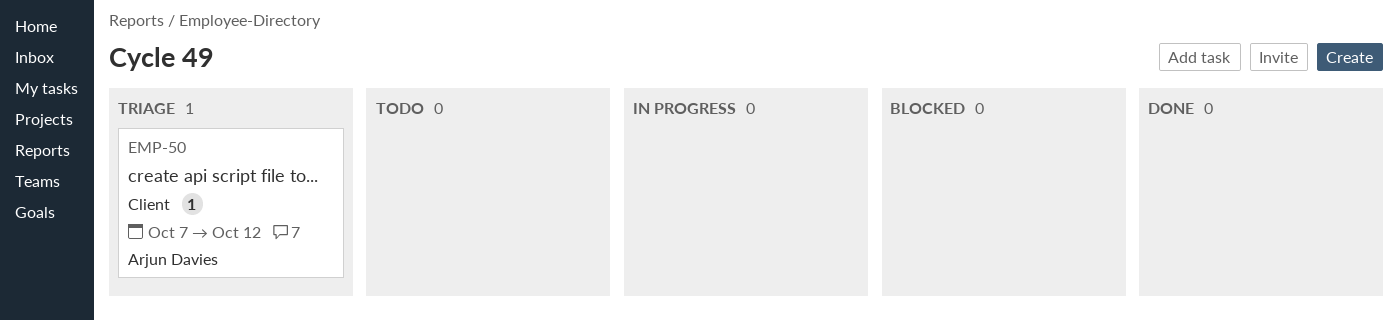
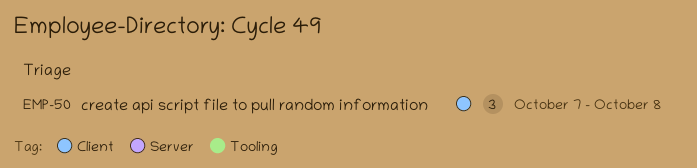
EMP-50, estimate: 1 -> 3
EMP-50, due: Oct 12 -> Oct 8

